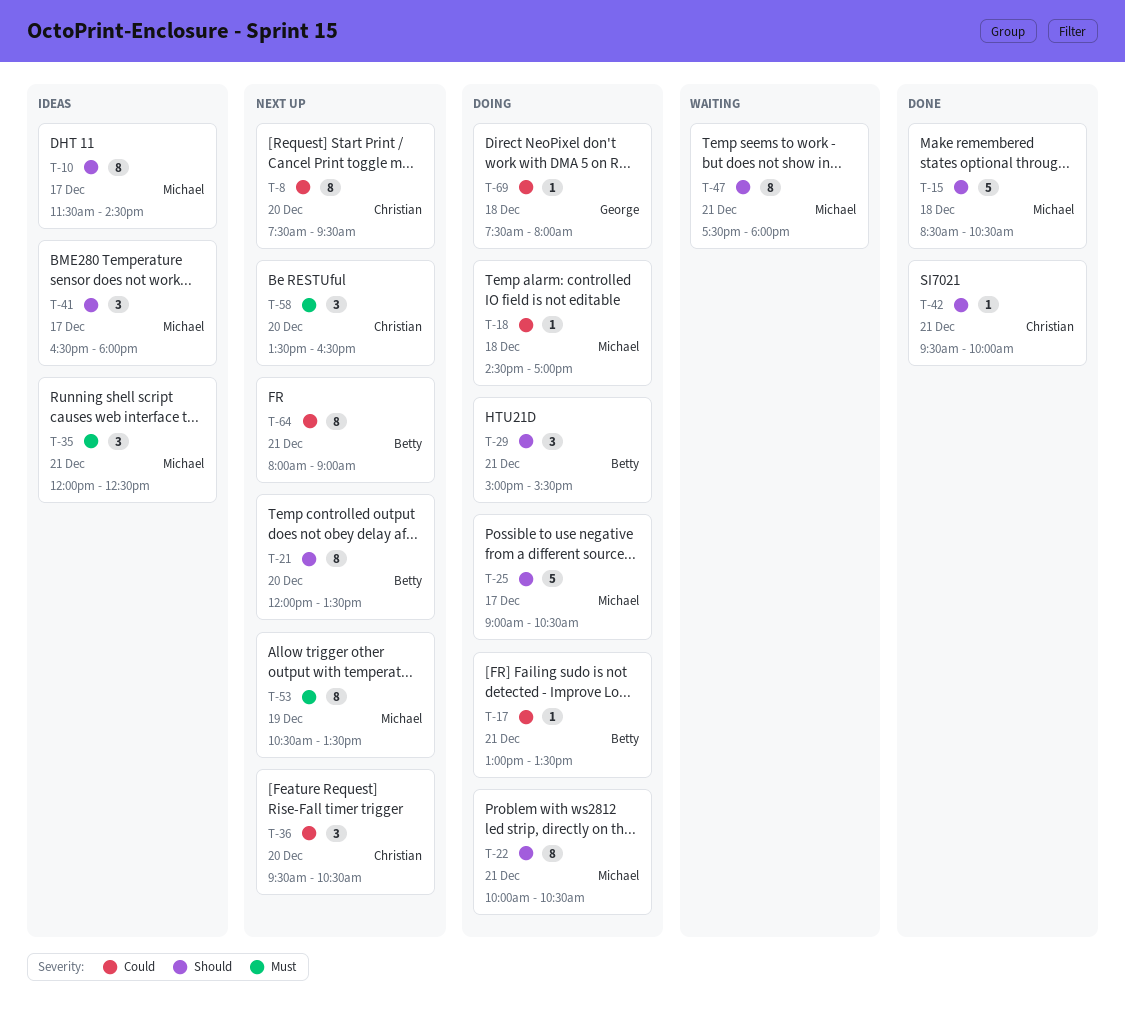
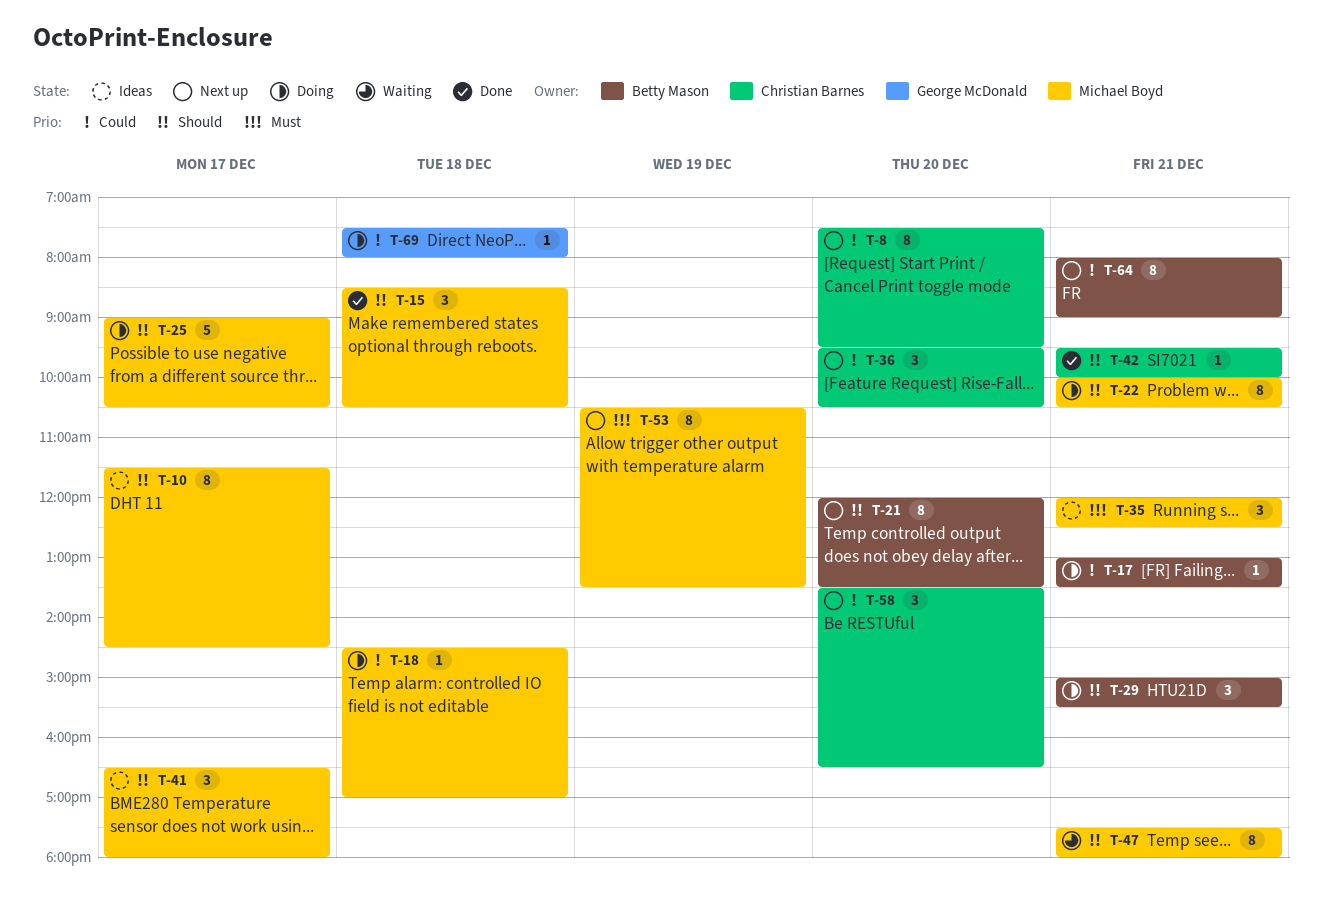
T-15, estimate: 5 -> 3
T-58, priority: Must -> Could

